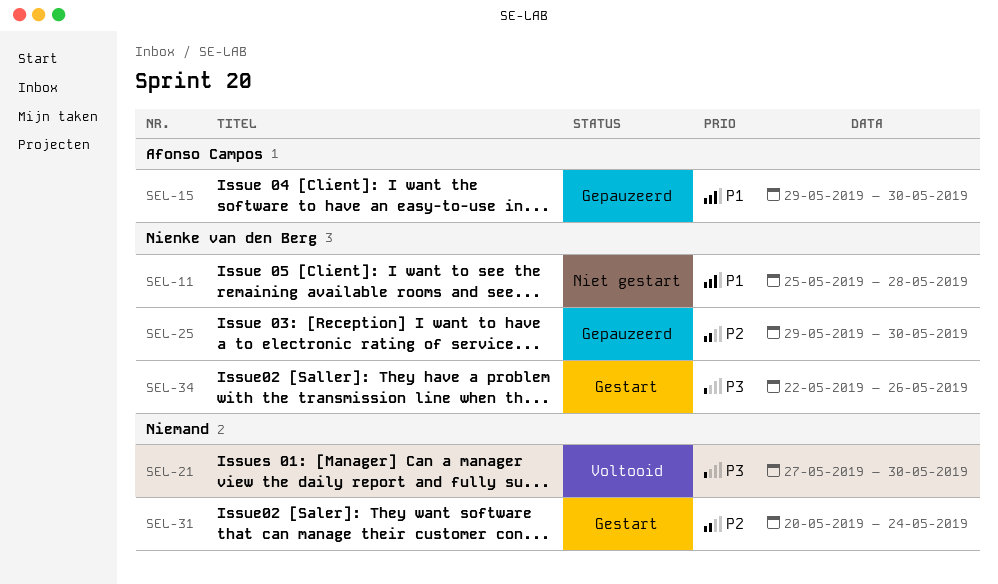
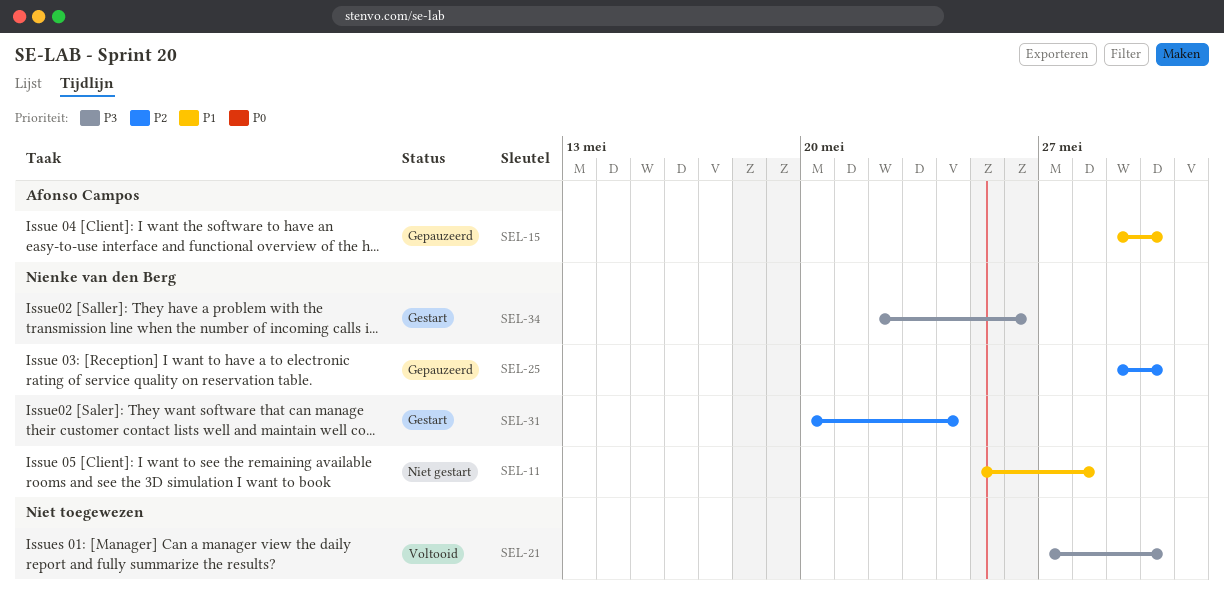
SEL-31, owner: none -> Nienke van den Berg

